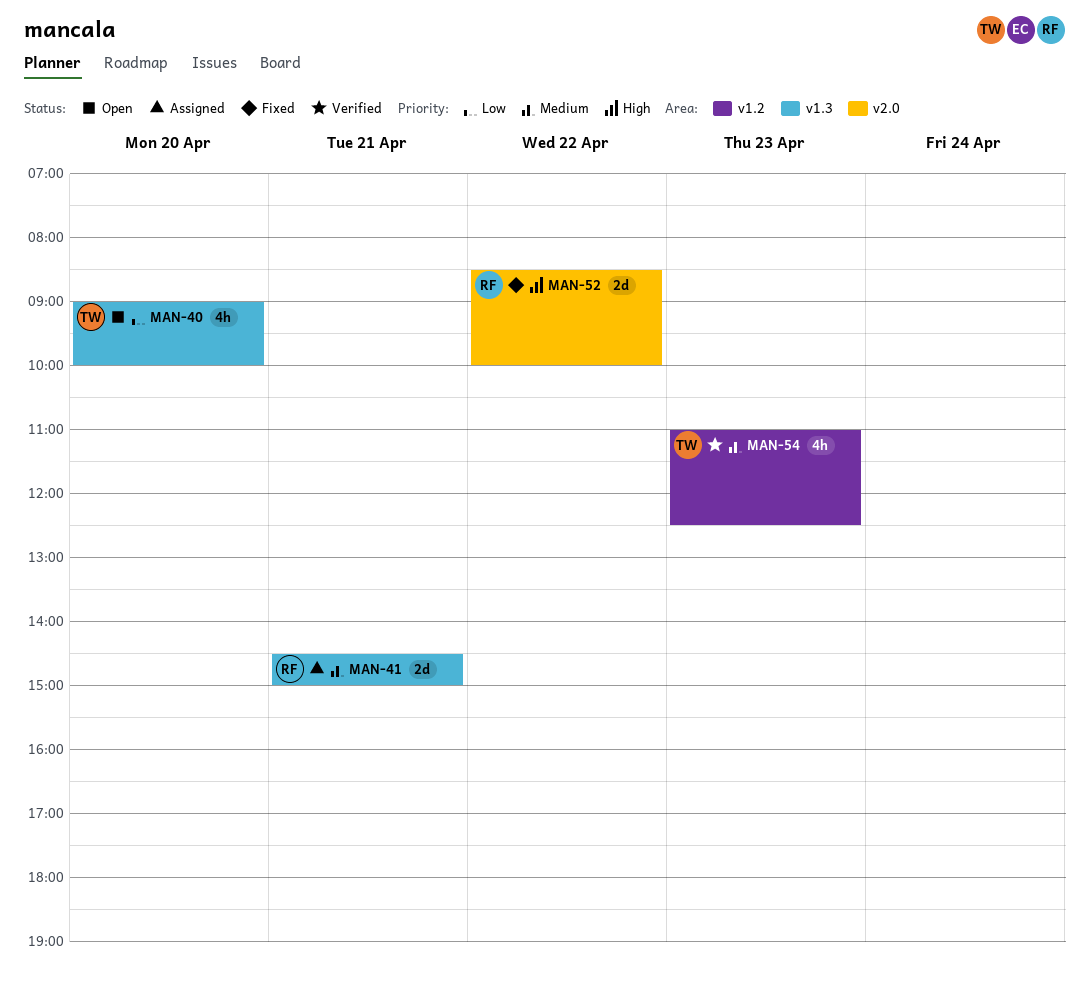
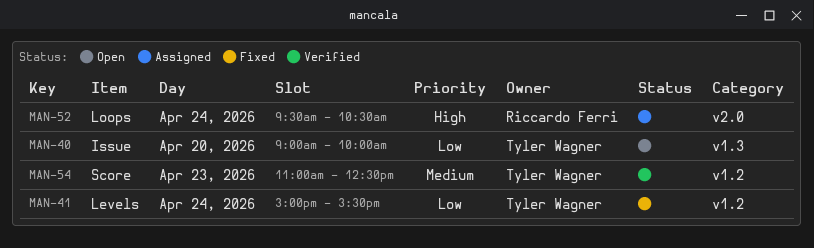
MAN-41, status: Assigned -> Fixed
MAN-41, owner: Riccardo Ferri -> Tyler Wagner
MAN-41, priority: Medium -> Low
MAN-41, label: v1.3 -> v1.2
MAN-41, day: Apr 21 -> Apr 24
MAN-41, begins: 14:30 -> 15:00
MAN-41, ends: 15:00 -> 15:30
MAN-52, status: Fixed -> Assigned
MAN-52, day: Apr 22 -> Apr 24
MAN-52, begins: 08:30 -> 09:30
MAN-52, ends: 10:00 -> 10:30

